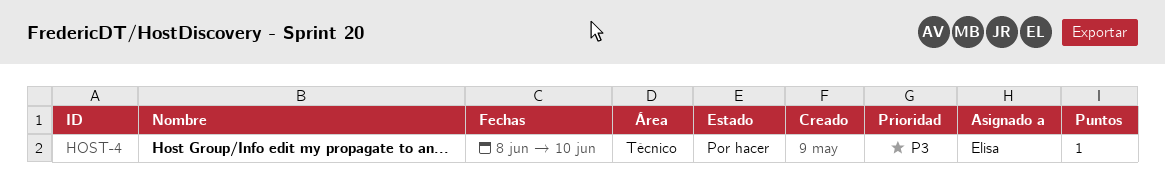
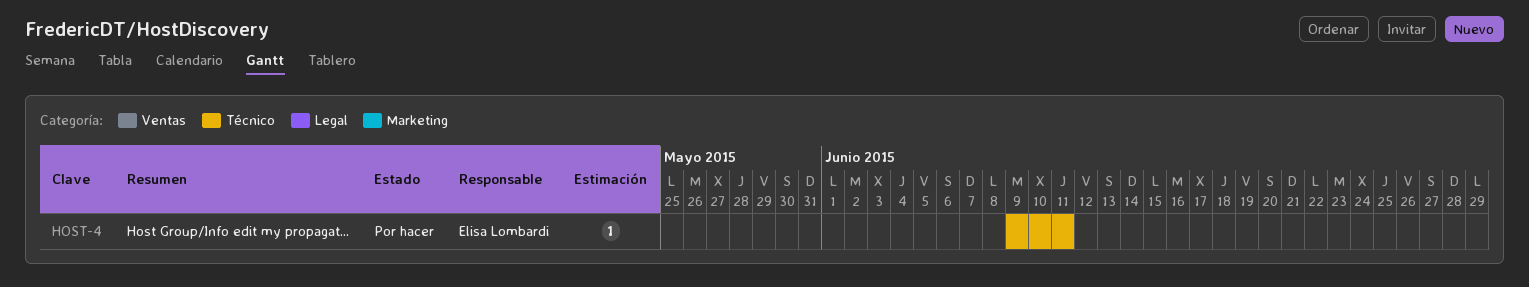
HOST-4, start: Jun 8 -> Jun 9
HOST-4, due: Jun 10 -> Jun 11

